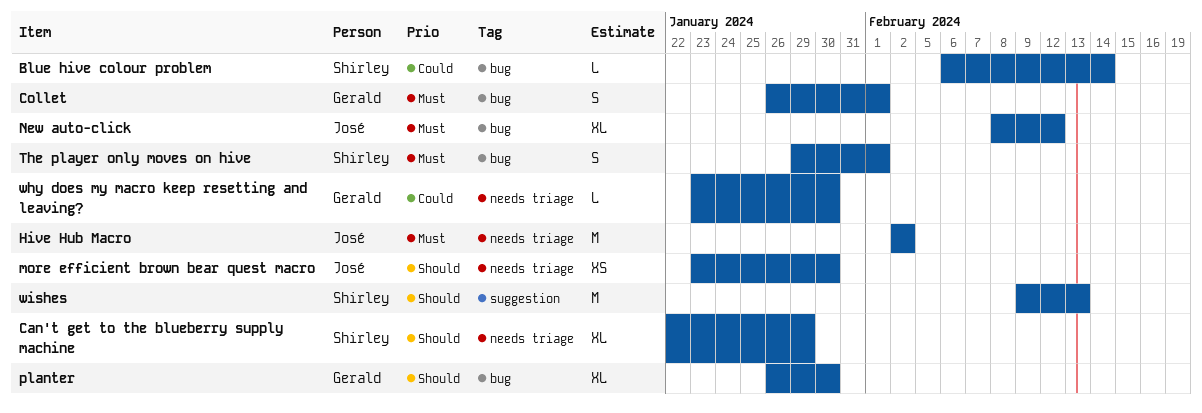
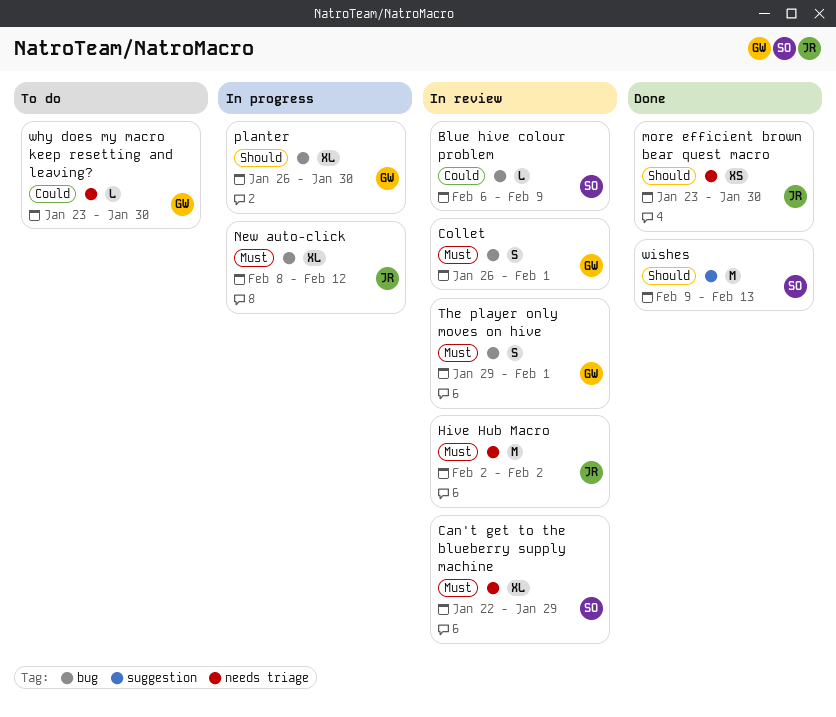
Blue hive colour problem, due: Feb 14 -> Feb 9
Can't get to the blueberry supply machine, priority: Should -> Must
The player only moves on hive, owner: Shirley -> Gerald

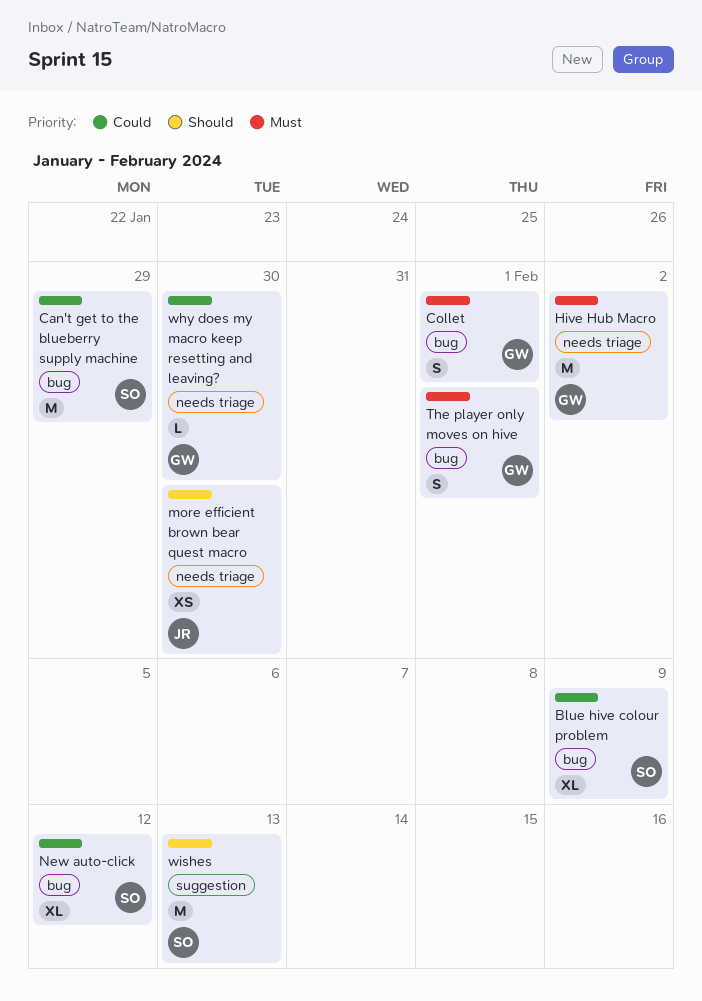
Blue hive colour problem, estimate: L -> XL
Can't get to the blueberry supply machine, priority: Must -> Could
Can't get to the blueberry supply machine, label: needs triage -> bug
Can't get to the blueberry supply machine, estimate: XL -> M
Hive Hub Macro, owner: JR -> GW
New auto-click, owner: JR -> SO
New auto-click, priority: Must -> Could
planter: present -> none

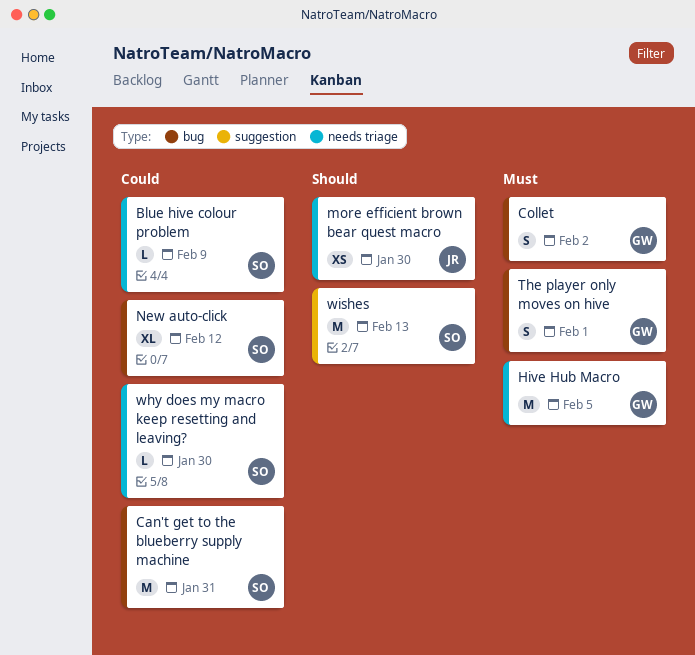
Blue hive colour problem, label: bug -> needs triage
Blue hive colour problem, estimate: XL -> L
Can't get to the blueberry supply machine, due: Jan 29 -> Jan 31
Collet, due: Feb 1 -> Feb 2
Hive Hub Macro, due: Feb 2 -> Feb 5
why does my macro keep resetting and leaving?, owner: GW -> SO

